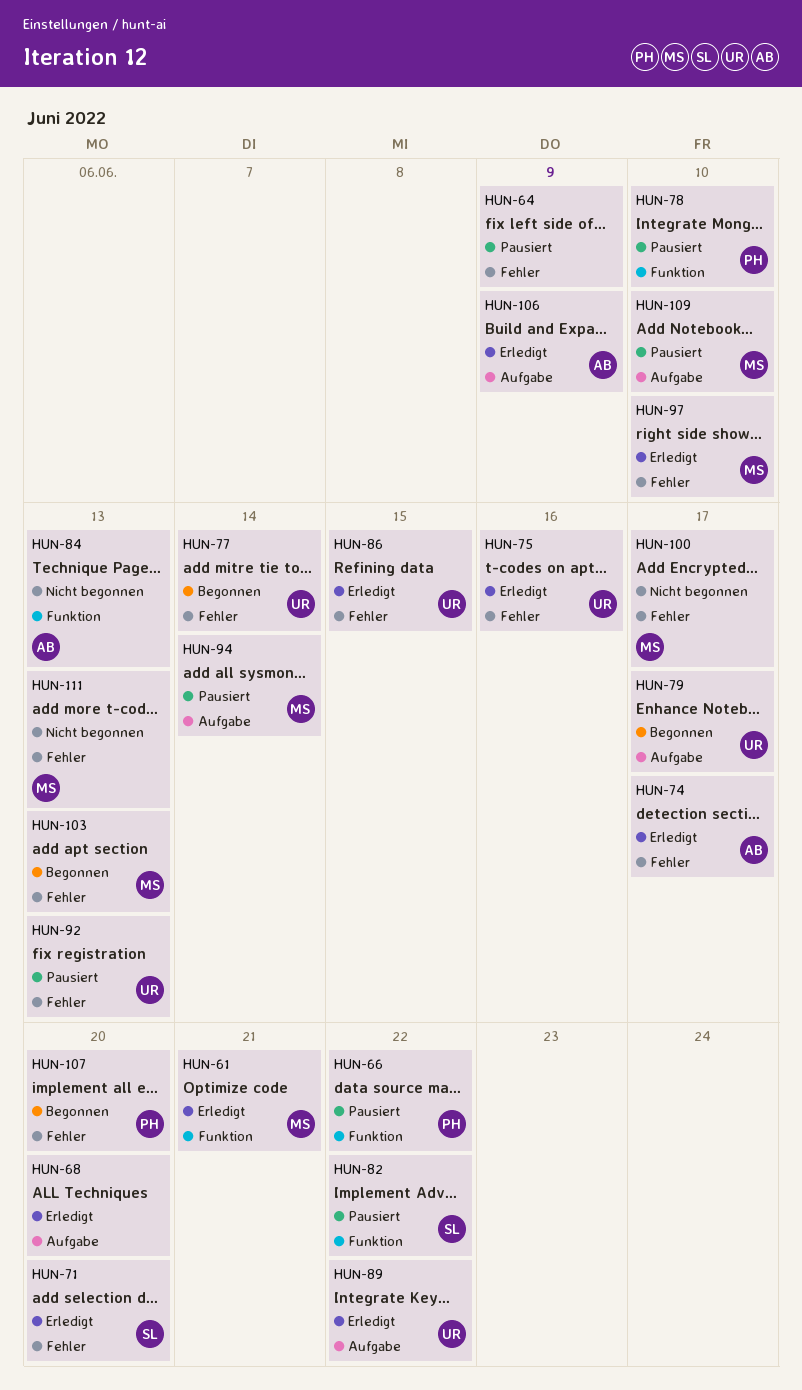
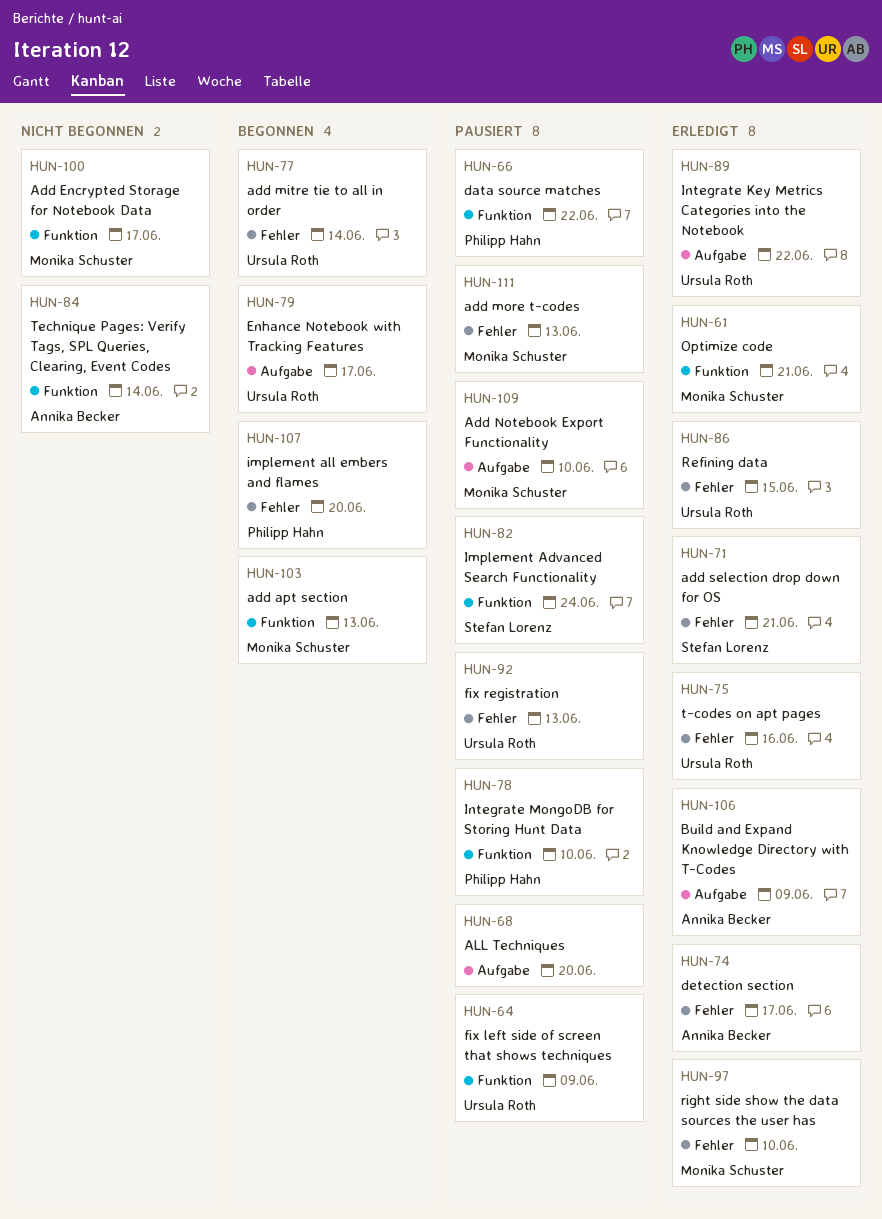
HUN-64, owner: none -> Ursula Roth
HUN-64, label: Fehler -> Funktion
HUN-68, status: Erledigt -> Pausiert
HUN-71, due: Jun 20 -> Jun 21
HUN-82, due: Jun 22 -> Jun 24
HUN-84, due: Jun 13 -> Jun 14
HUN-94: present -> none
HUN-100, label: Fehler -> Funktion
HUN-103, label: Fehler -> Funktion
HUN-111, status: Nicht begonnen -> Pausiert

